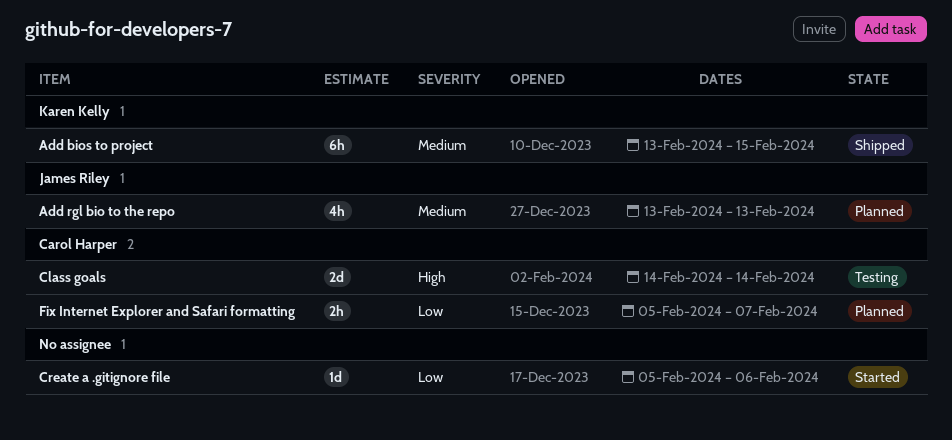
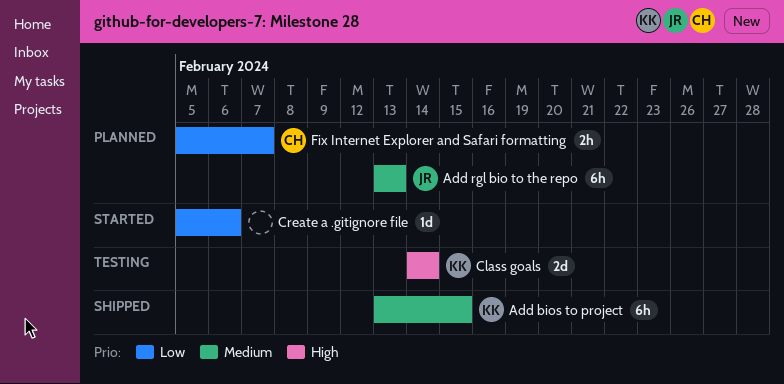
Add rgl bio to the repo, estimate: 4h -> 6h
Class goals, owner: Carol Harper -> Karen Kelly

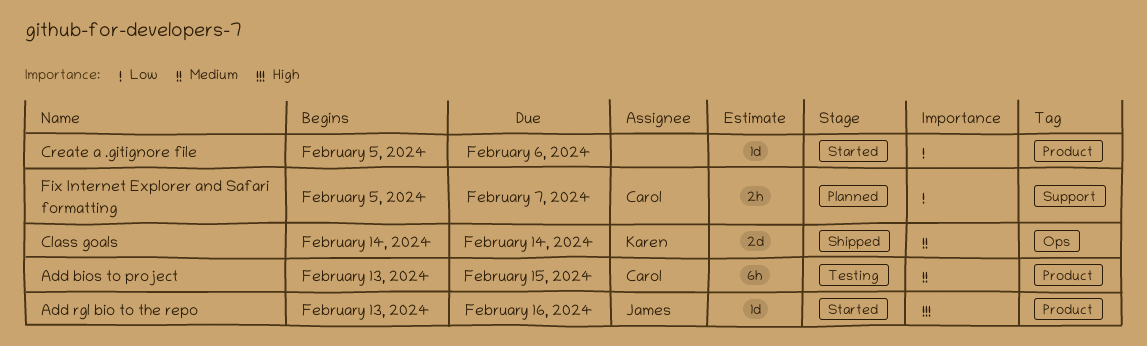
Add bios to project, status: Shipped -> Testing
Add bios to project, owner: Karen -> Carol
Add rgl bio to the repo, status: Planned -> Started
Add rgl bio to the repo, priority: Medium -> High
Add rgl bio to the repo, estimate: 6h -> 1d
Add rgl bio to the repo, due: Feb 13 -> Feb 16
Class goals, status: Testing -> Shipped
Class goals, priority: High -> Medium

